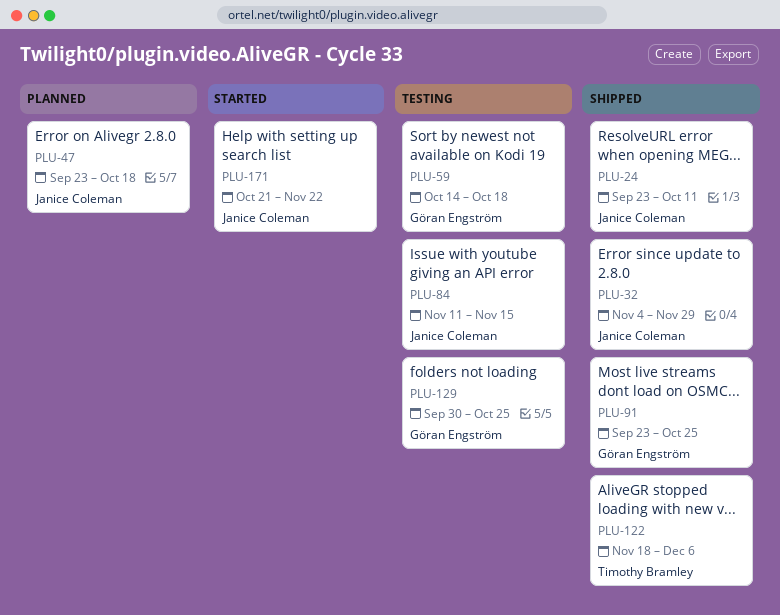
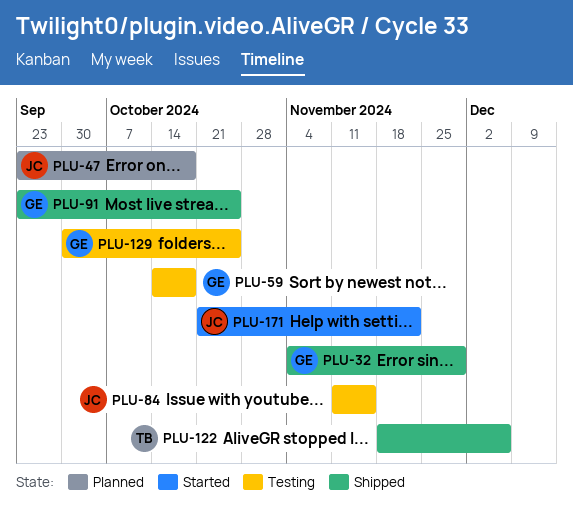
PLU-24: present -> none
PLU-32, owner: Janice Coleman -> Göran Engström

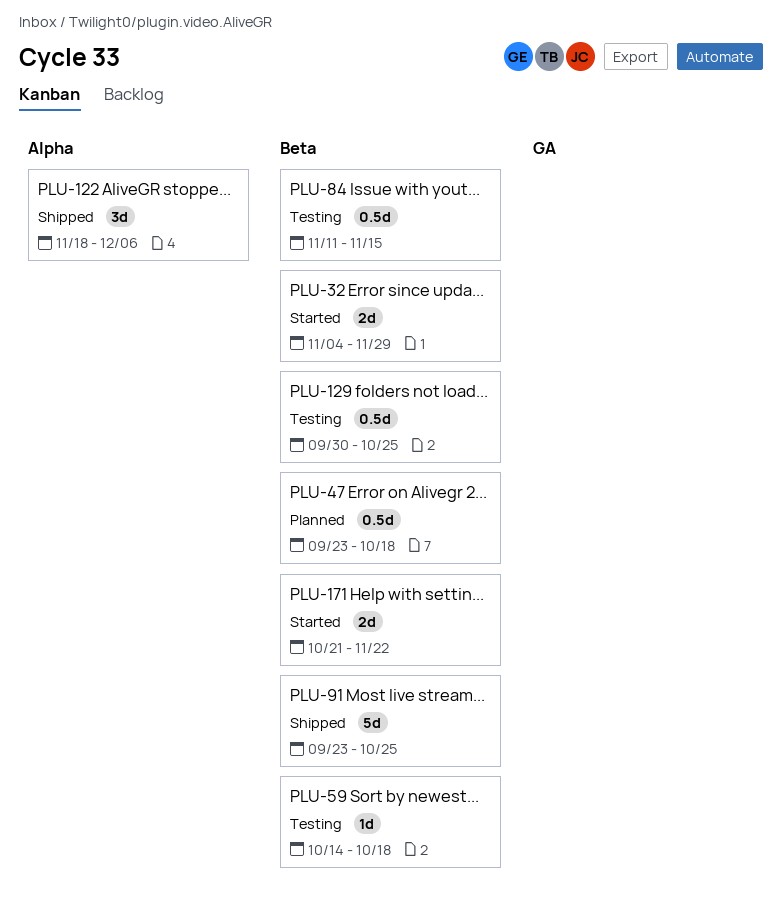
PLU-32, status: Shipped -> Started

